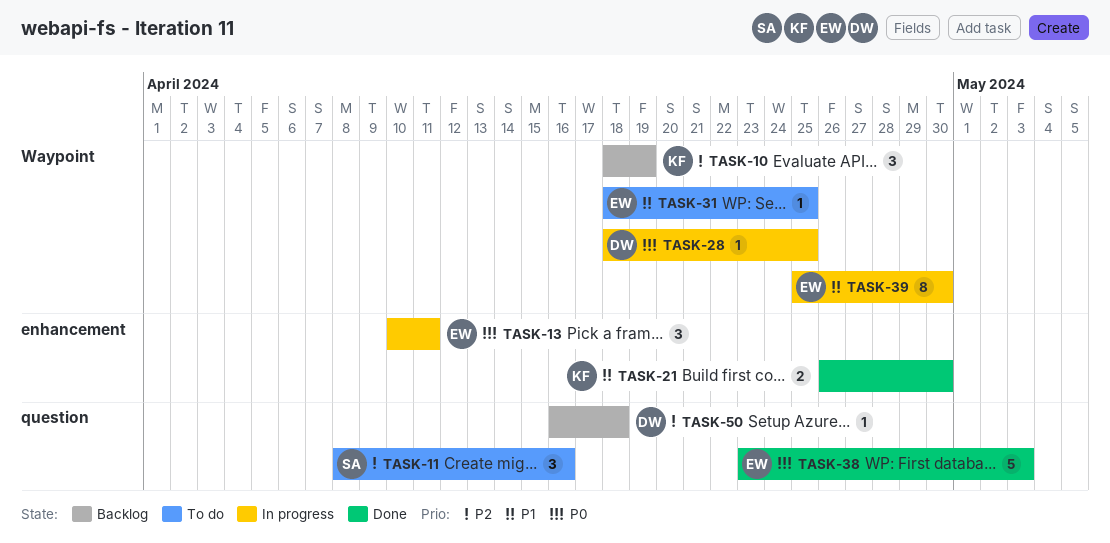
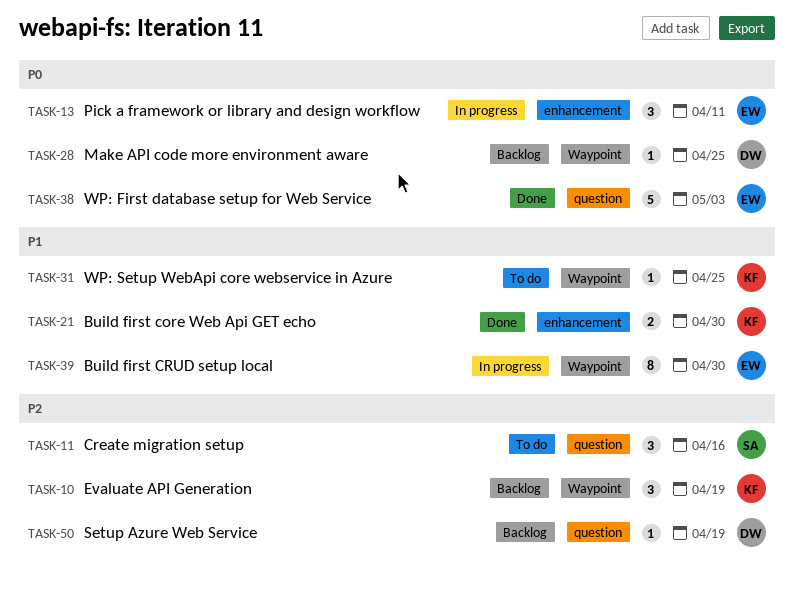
TASK-28, status: In progress -> Backlog
TASK-31, owner: EW -> KF
TASK-50, due: Apr 18 -> Apr 19

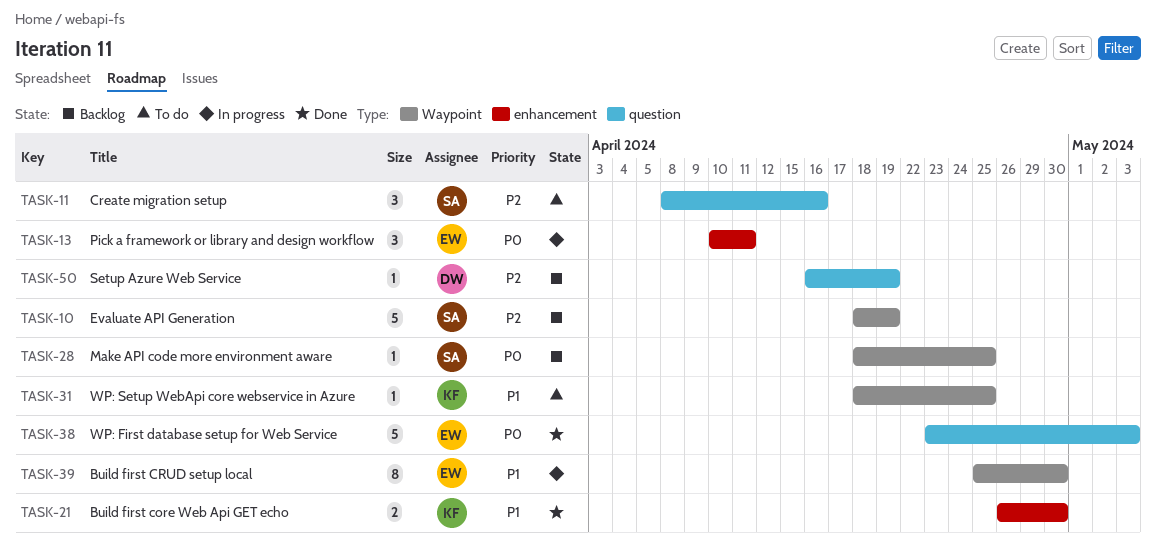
TASK-10, owner: KF -> SA
TASK-10, estimate: 3 -> 5
TASK-28, owner: DW -> SA

